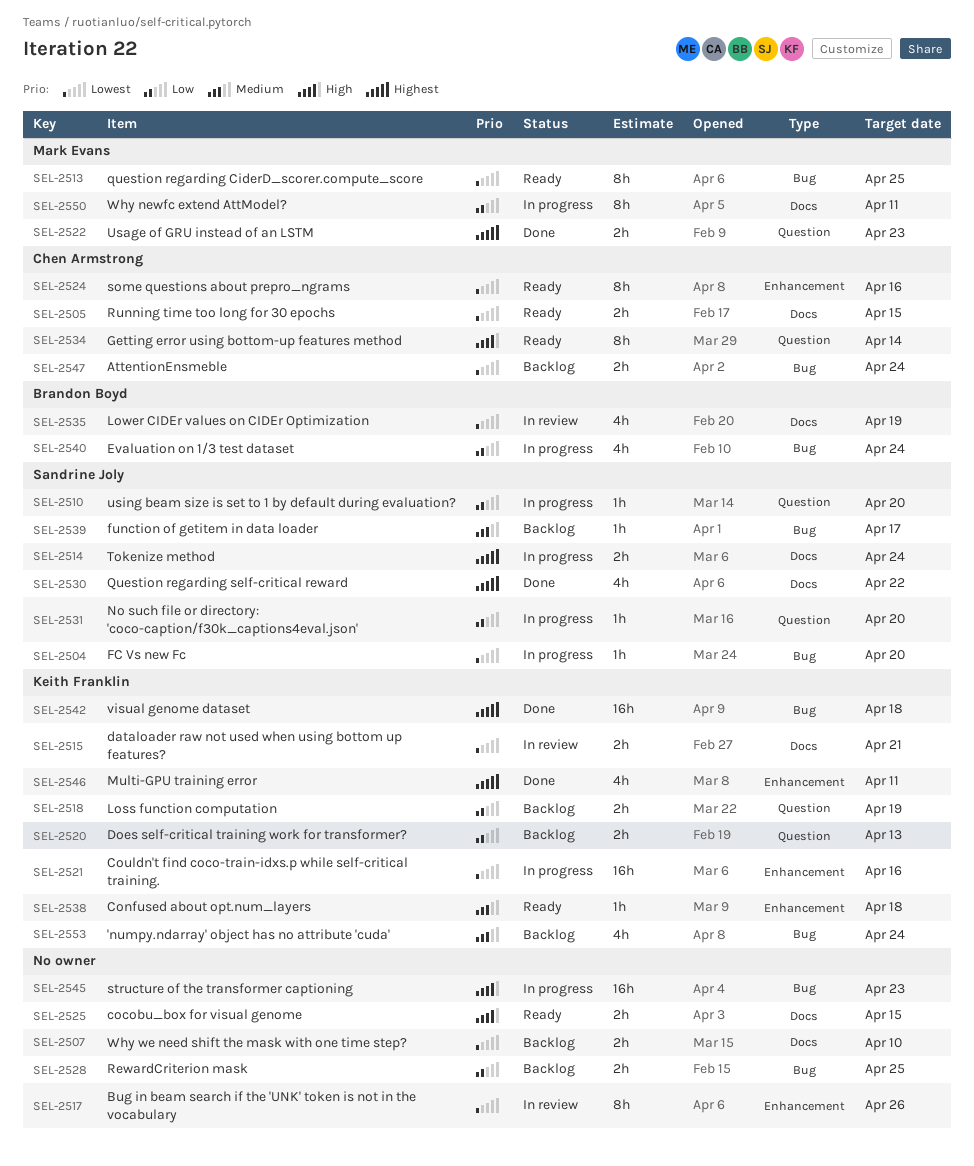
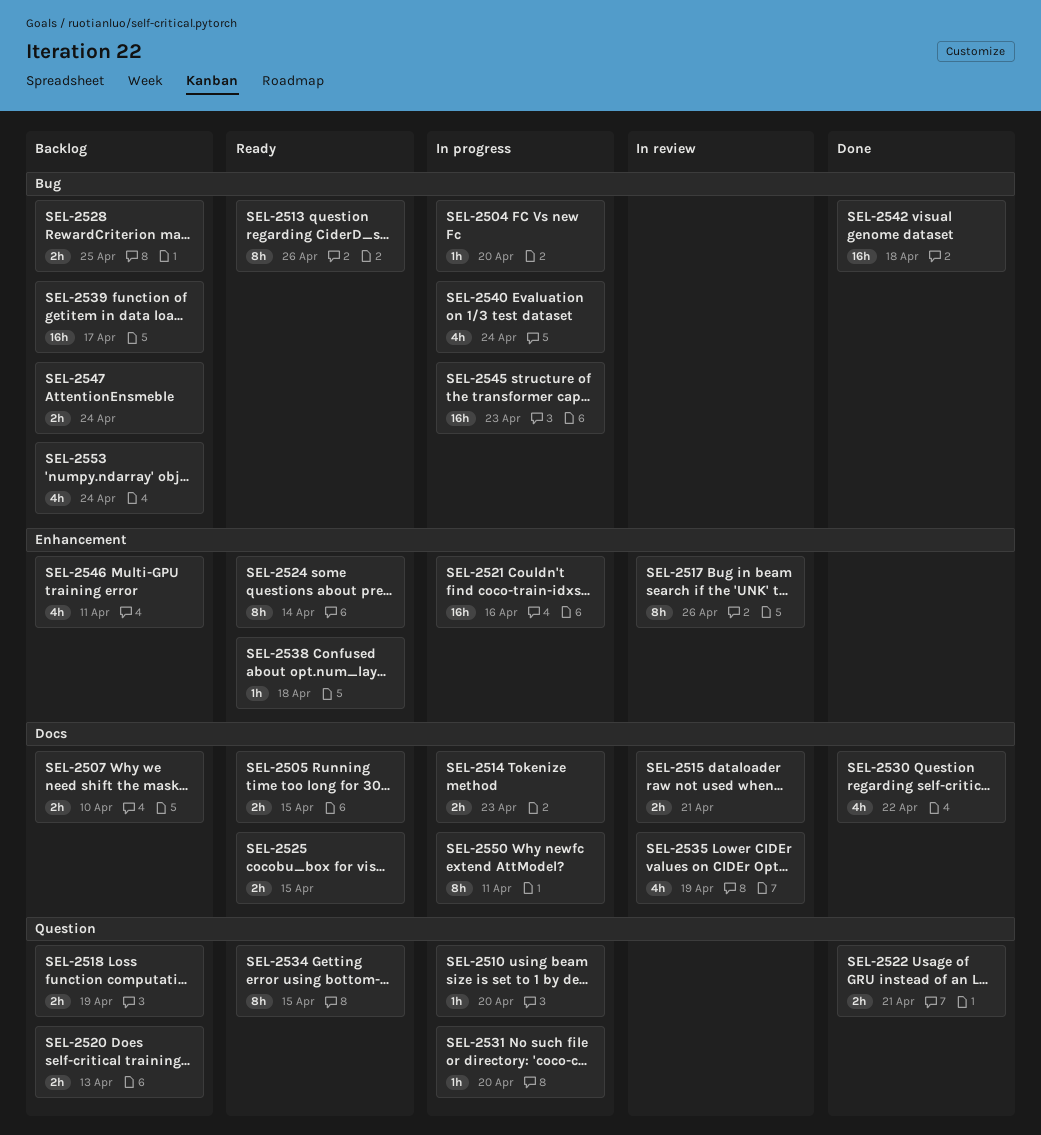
SEL-2513, due: Apr 25 -> Apr 26
SEL-2514, due: Apr 24 -> Apr 23
SEL-2522, due: Apr 23 -> Apr 21
SEL-2524, due: Apr 16 -> Apr 14
SEL-2534, due: Apr 14 -> Apr 15
SEL-2539, estimate: 1h -> 16h
SEL-2546, status: Done -> Backlog

